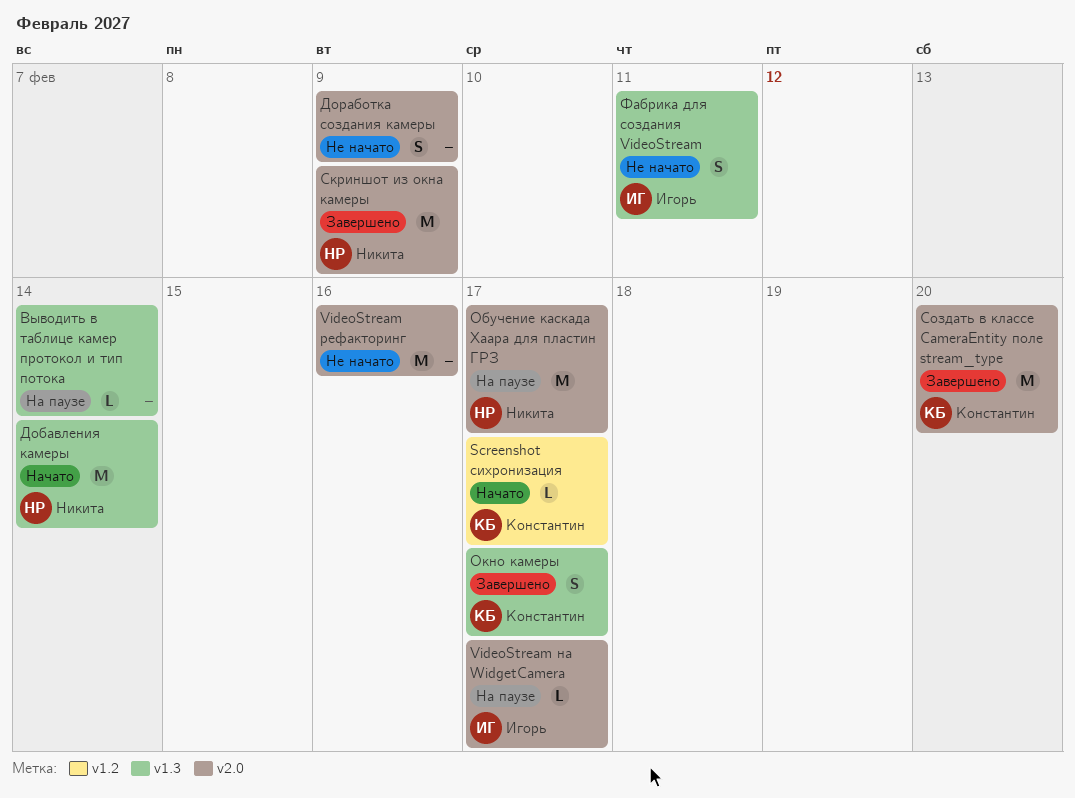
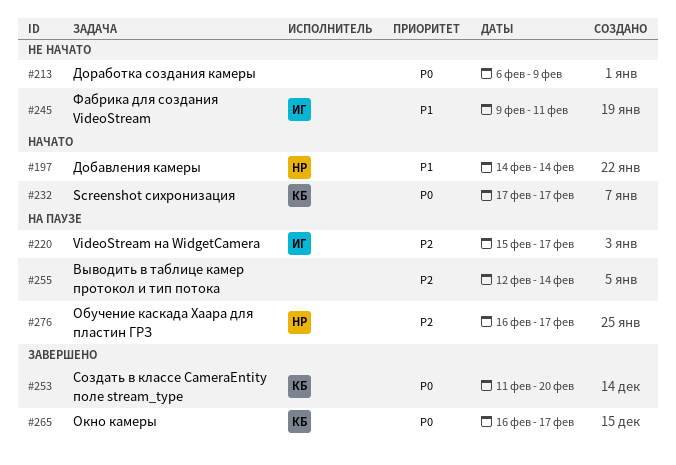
VideoStream рефакторинг: present -> none
Скриншот из окна камеры: present -> none

